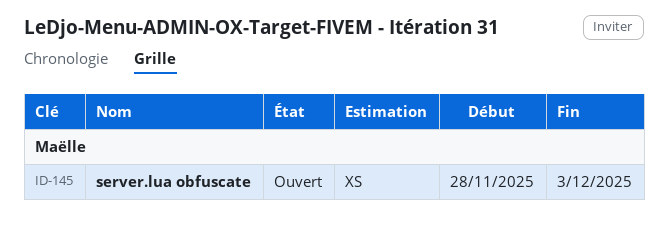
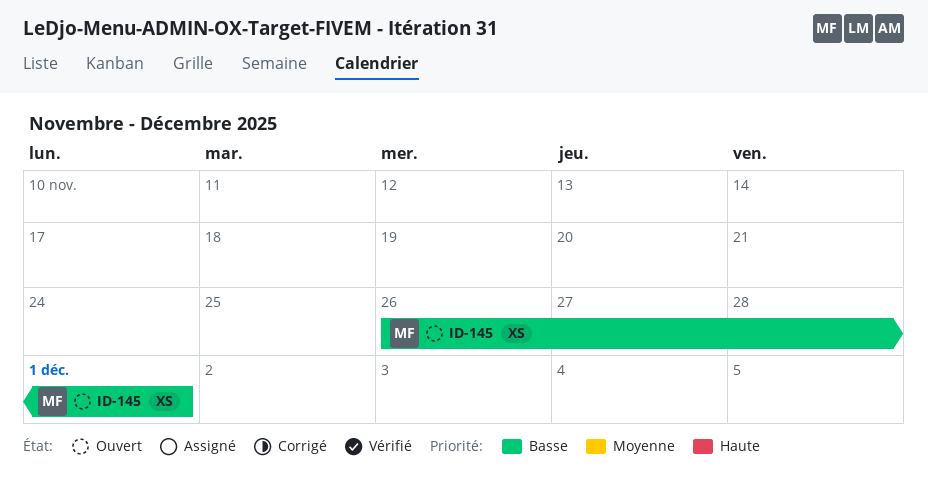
ID-145, start: Nov 28 -> Nov 26
ID-145, due: Dec 3 -> Dec 1

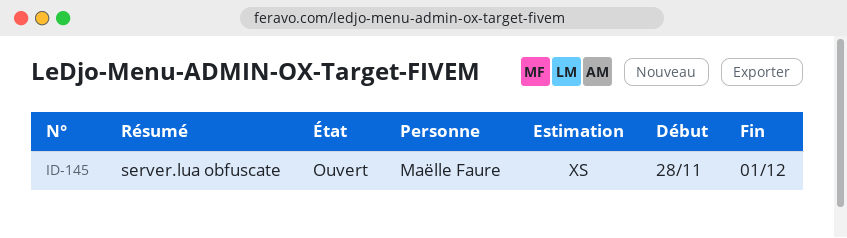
ID-145, start: Nov 26 -> Nov 28

